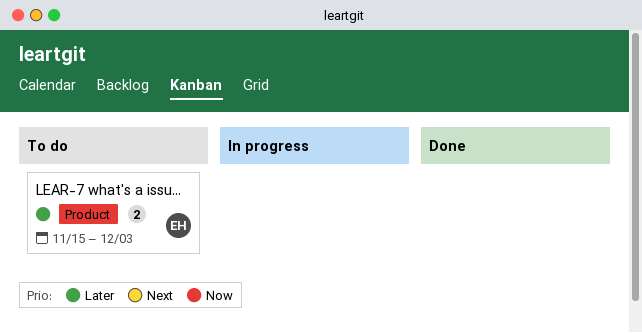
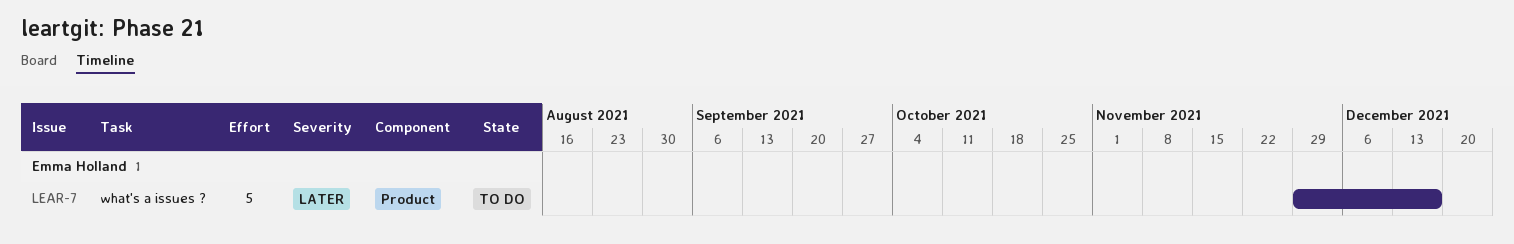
LEAR-7, estimate: 2 -> 5
LEAR-7, start: Nov 15 -> Nov 29
LEAR-7, due: Dec 3 -> Dec 17

